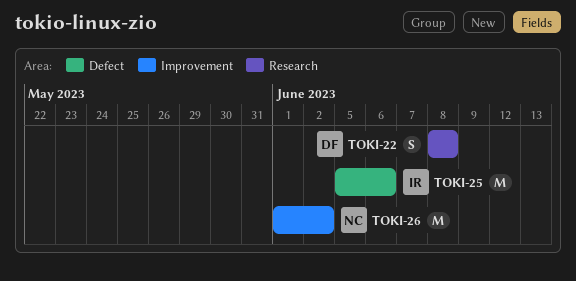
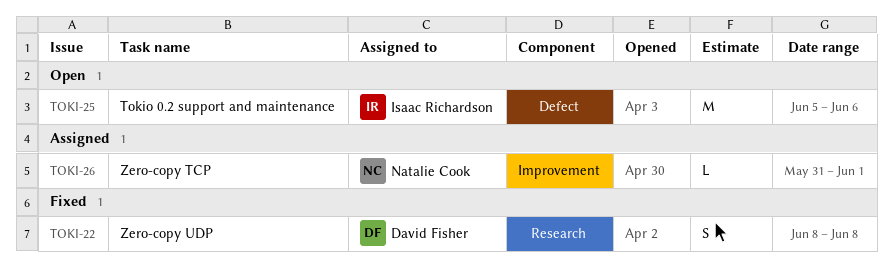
TOKI-26, estimate: M -> L
TOKI-26, start: Jun 1 -> May 31
TOKI-26, due: Jun 2 -> Jun 1

